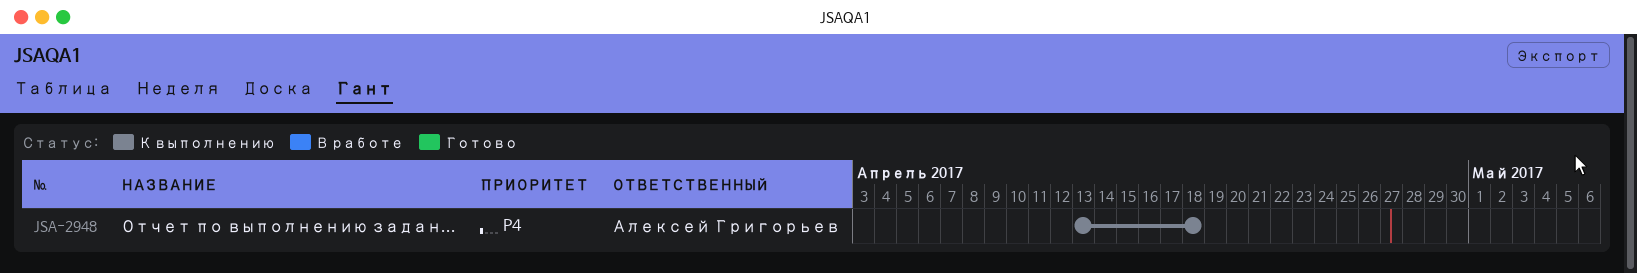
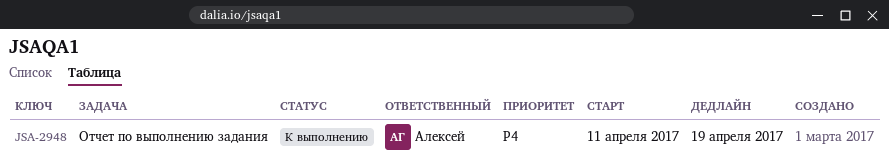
JSA-2948, start: Apr 13 -> Apr 11
JSA-2948, due: Apr 18 -> Apr 19

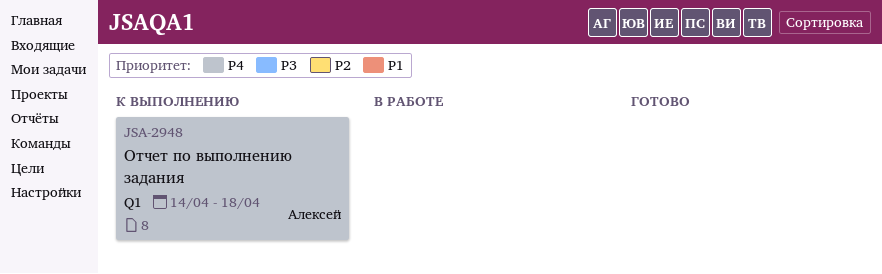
JSA-2948, start: Apr 11 -> Apr 14
JSA-2948, due: Apr 19 -> Apr 18

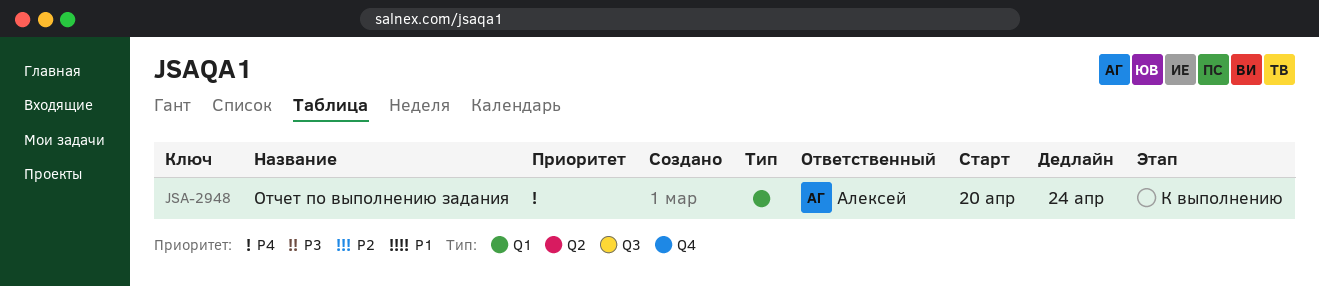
JSA-2948, start: Apr 14 -> Apr 20
JSA-2948, due: Apr 18 -> Apr 24

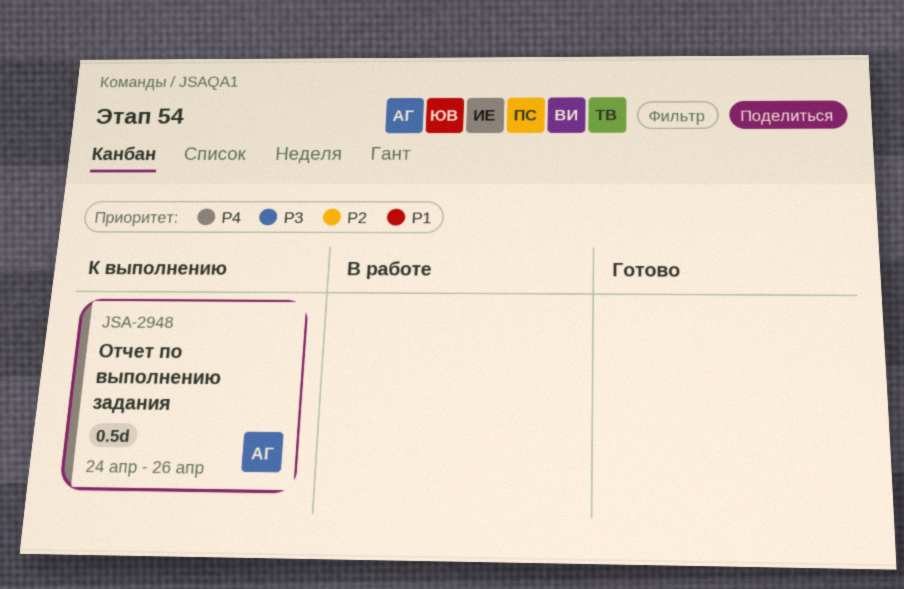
JSA-2948, start: Apr 20 -> Apr 24
JSA-2948, due: Apr 24 -> Apr 26

